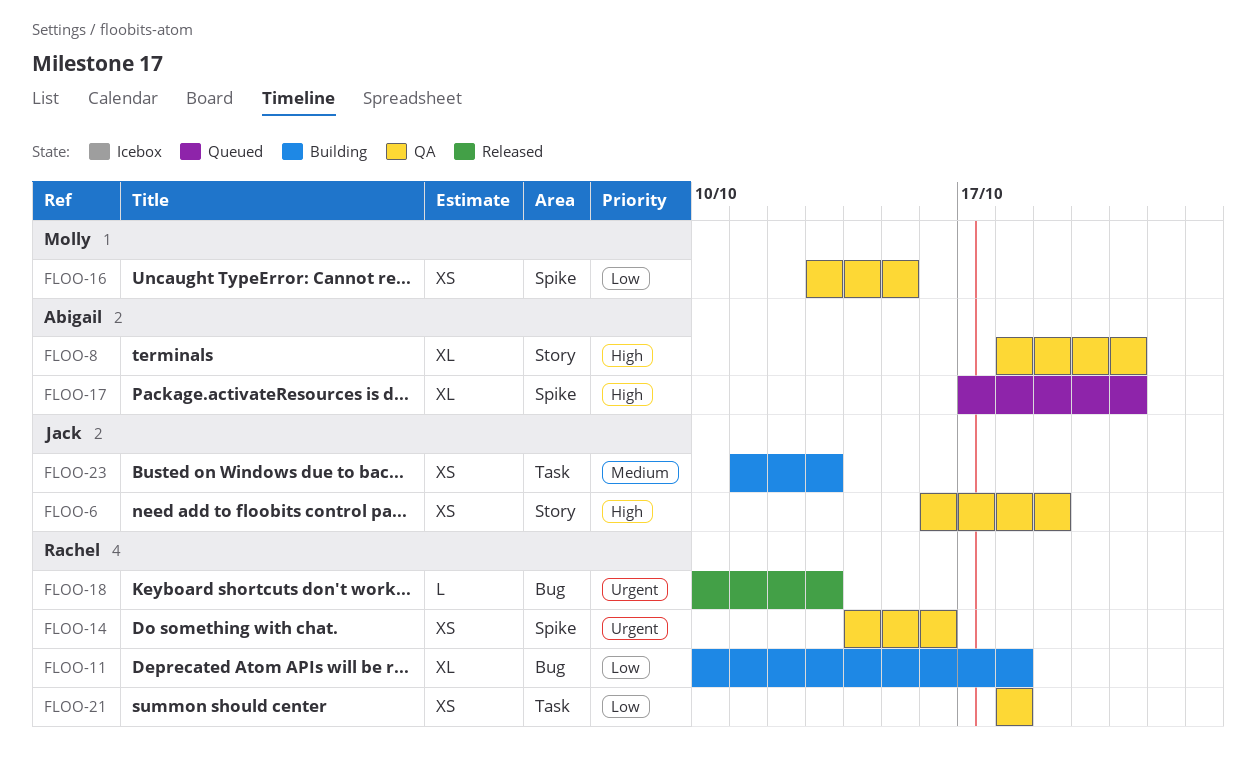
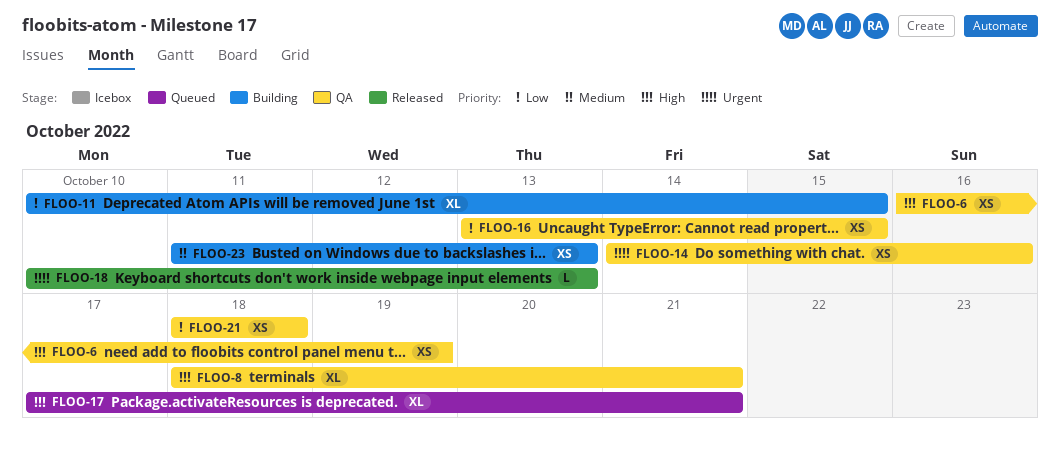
FLOO-11, due: Oct 18 -> Oct 15

